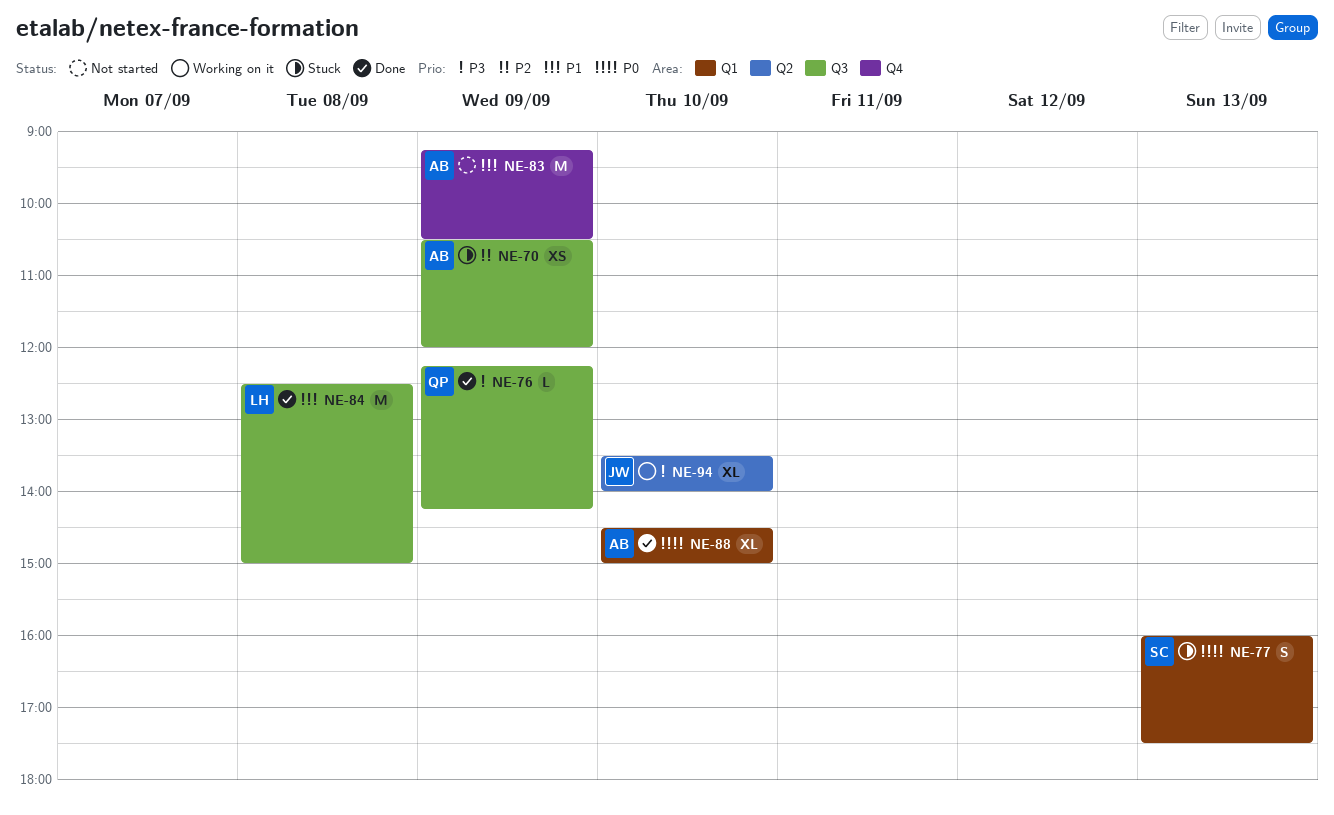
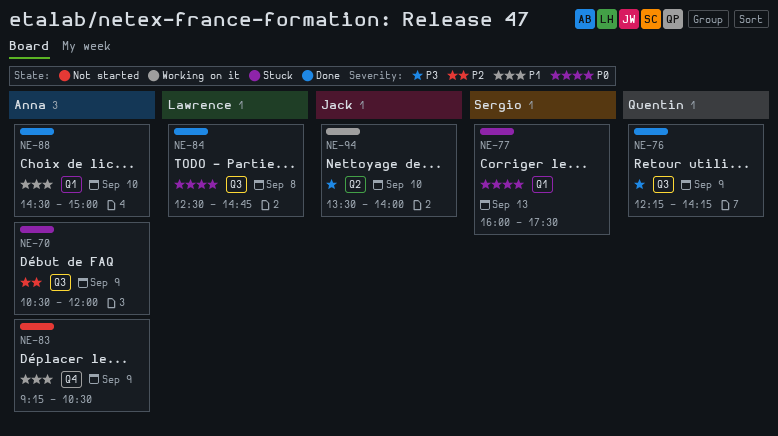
NE-84, priority: P1 -> P0
NE-84, ends: 15:00 -> 14:45
NE-88, priority: P0 -> P1

